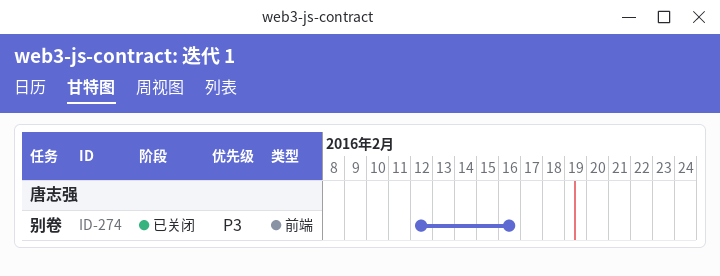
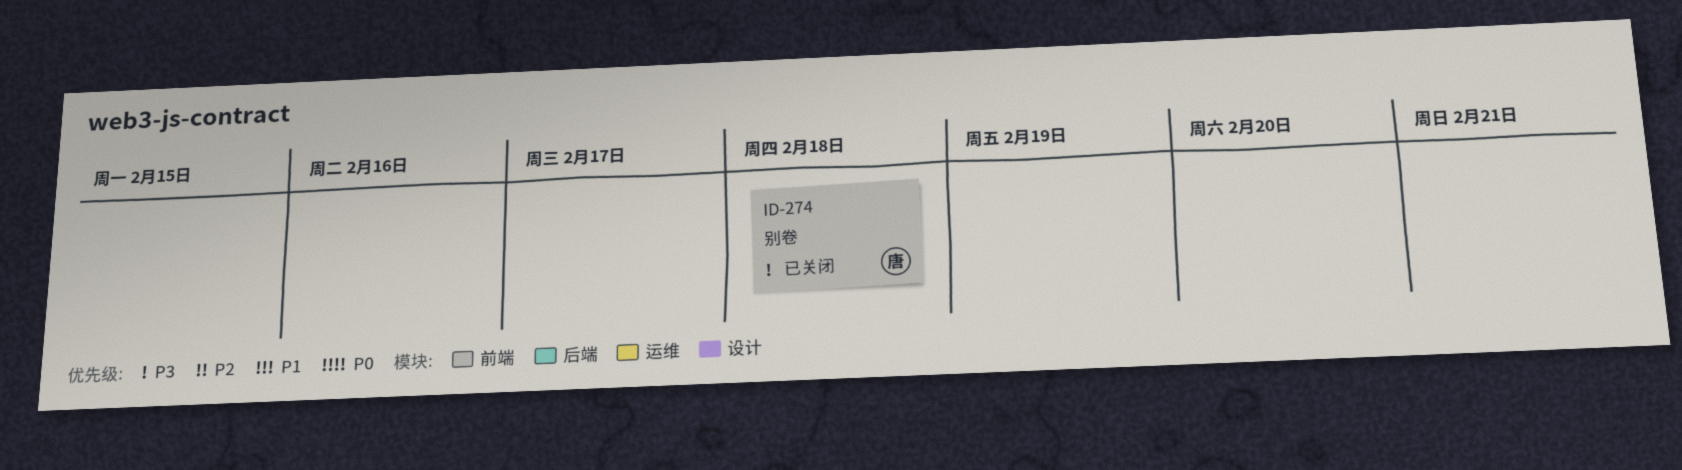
ID-274, due: Feb 16 -> Feb 18

